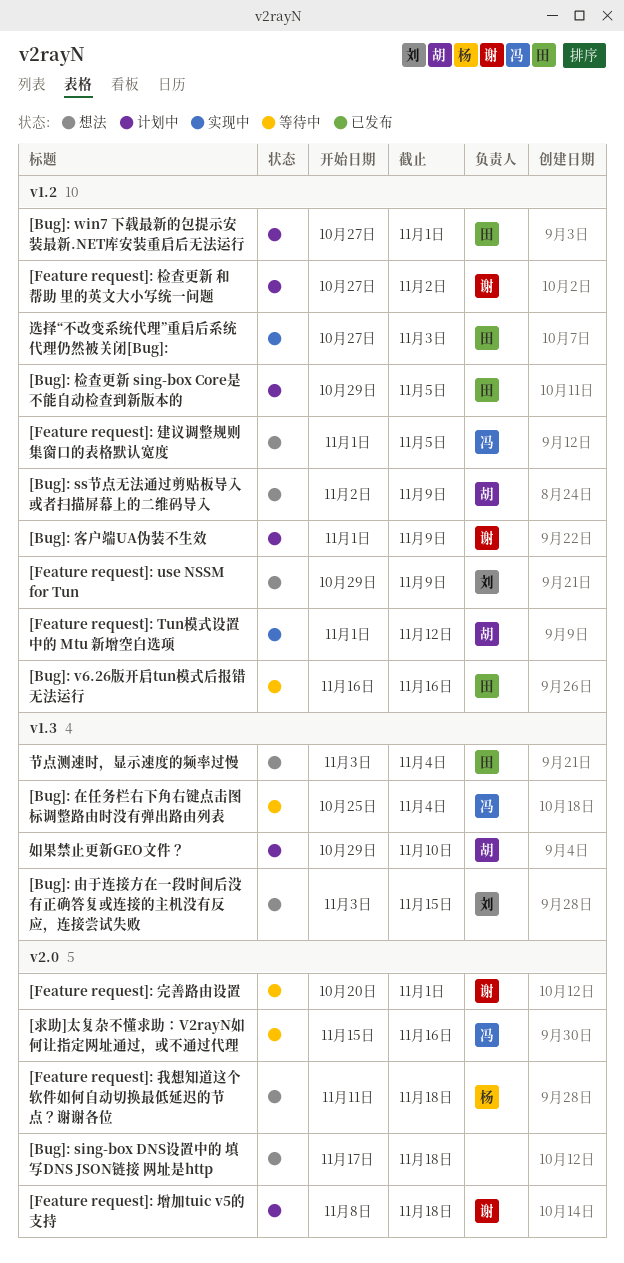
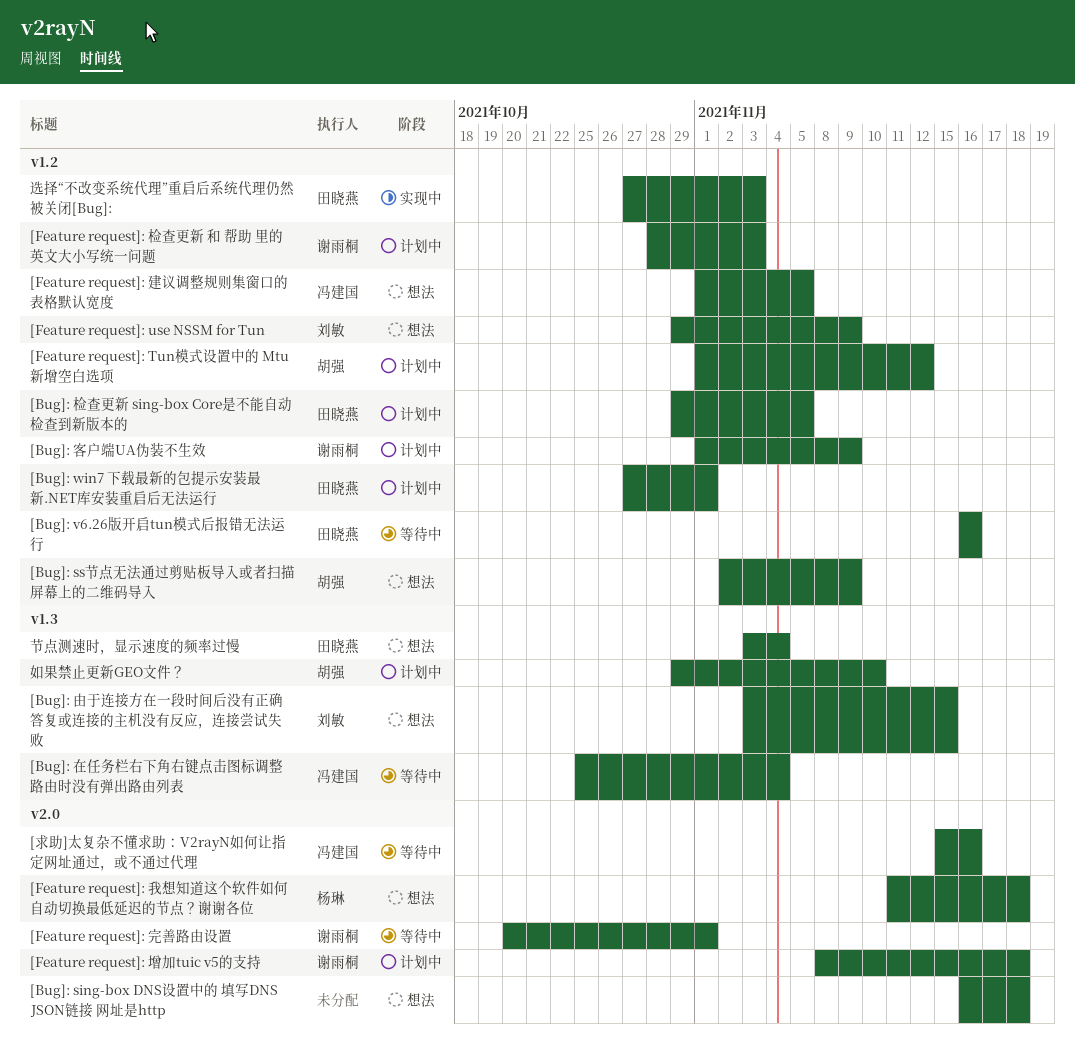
[Bug]: sing-box DNS设置中的 填写DNS JSON链接 网址是http, start: Nov 17 -> Nov 16
[Feature request]: Tun模式设置中的 Mtu 新增空白选项, status: 实现中 -> 计划中
[Feature request]: 检查更新 和 帮助 里的英文大小写统一问题, start: Oct 27 -> Oct 28
[Feature request]: 检查更新 和 帮助 里的英文大小写统一问题, due: Nov 2 -> Nov 3

